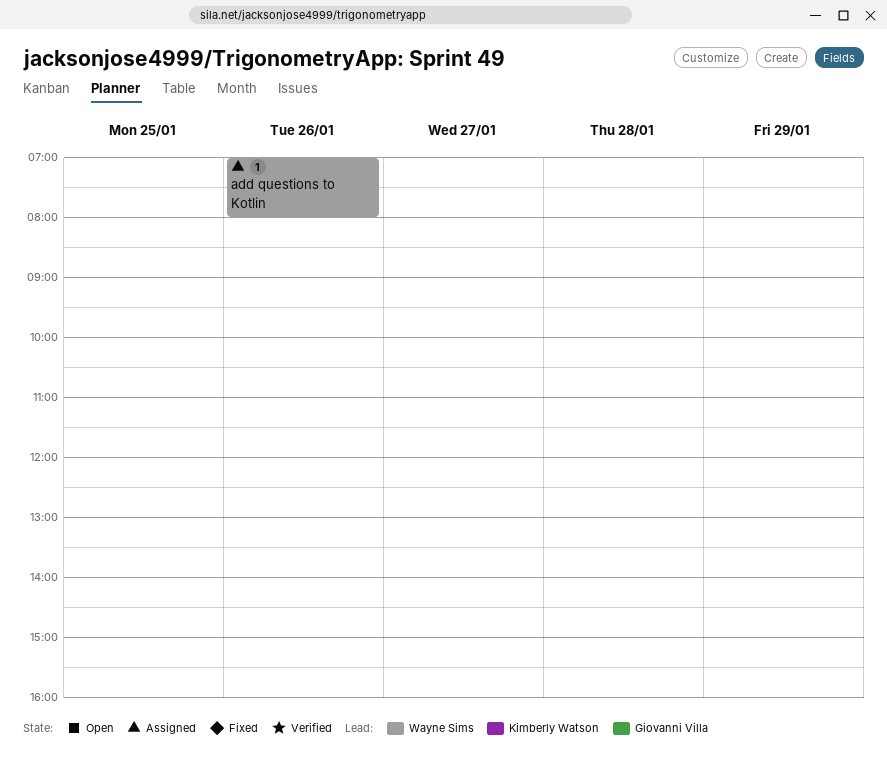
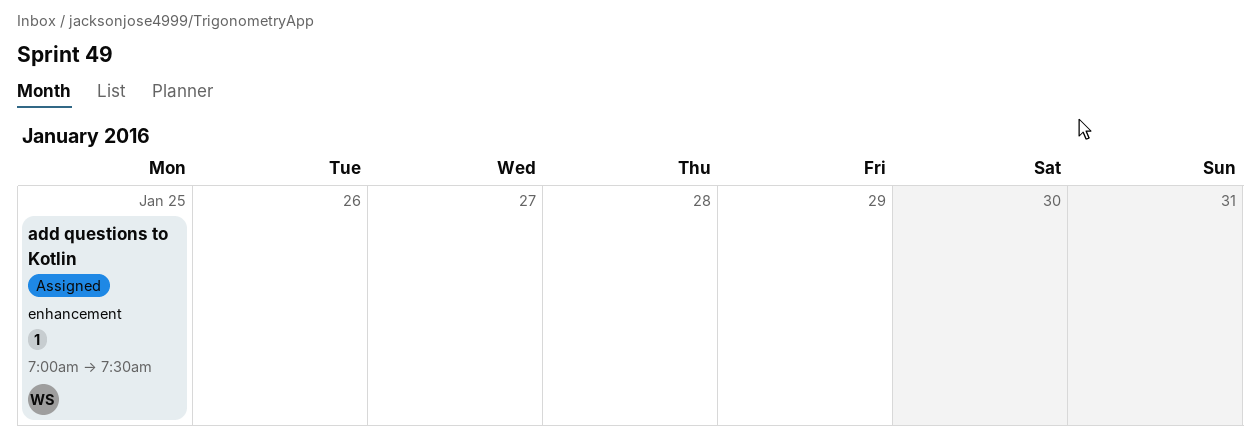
add questions to Kotlin, day: Jan 26 -> Jan 25
add questions to Kotlin, ends: 08:00 -> 07:30

